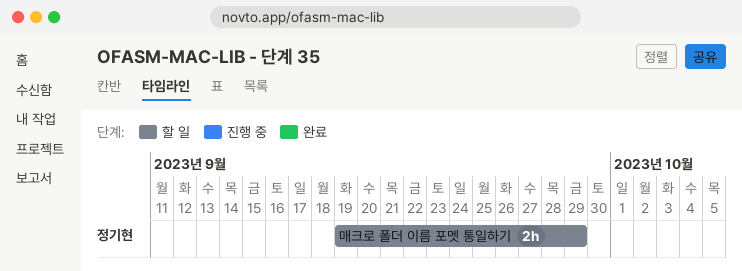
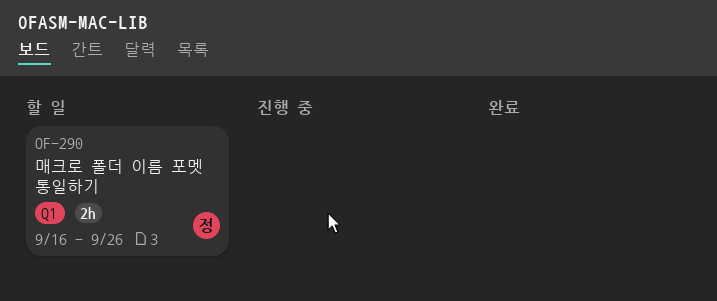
매크로 폴더 이름 포멧 통일하기, start: Sep 19 -> Sep 16
매크로 폴더 이름 포멧 통일하기, due: Sep 29 -> Sep 26

